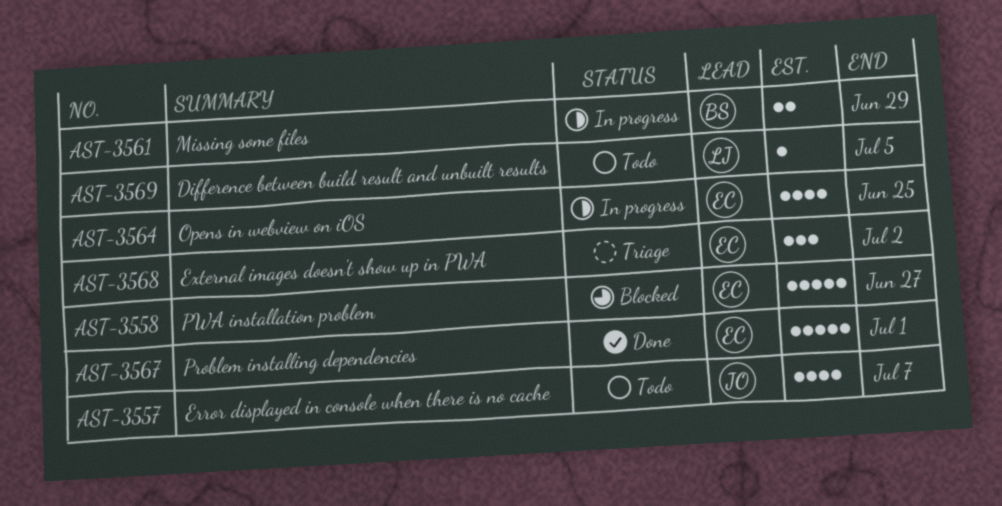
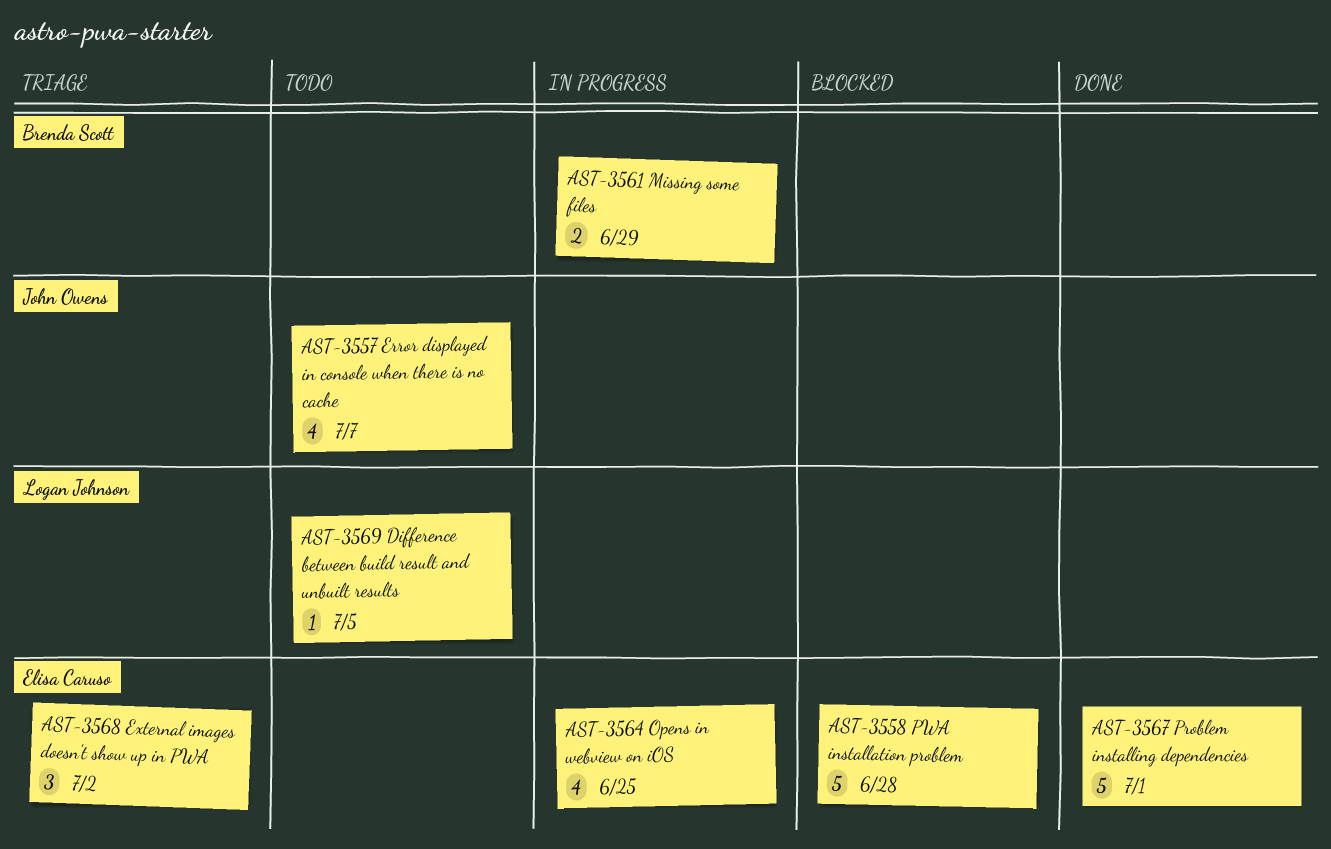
AST-3558, due: Jun 27 -> Jun 28

